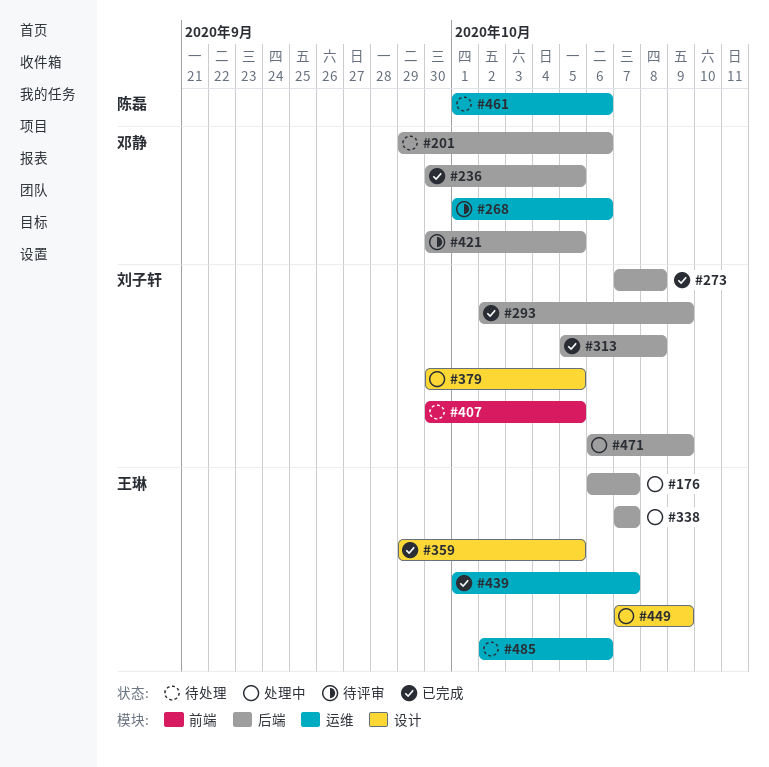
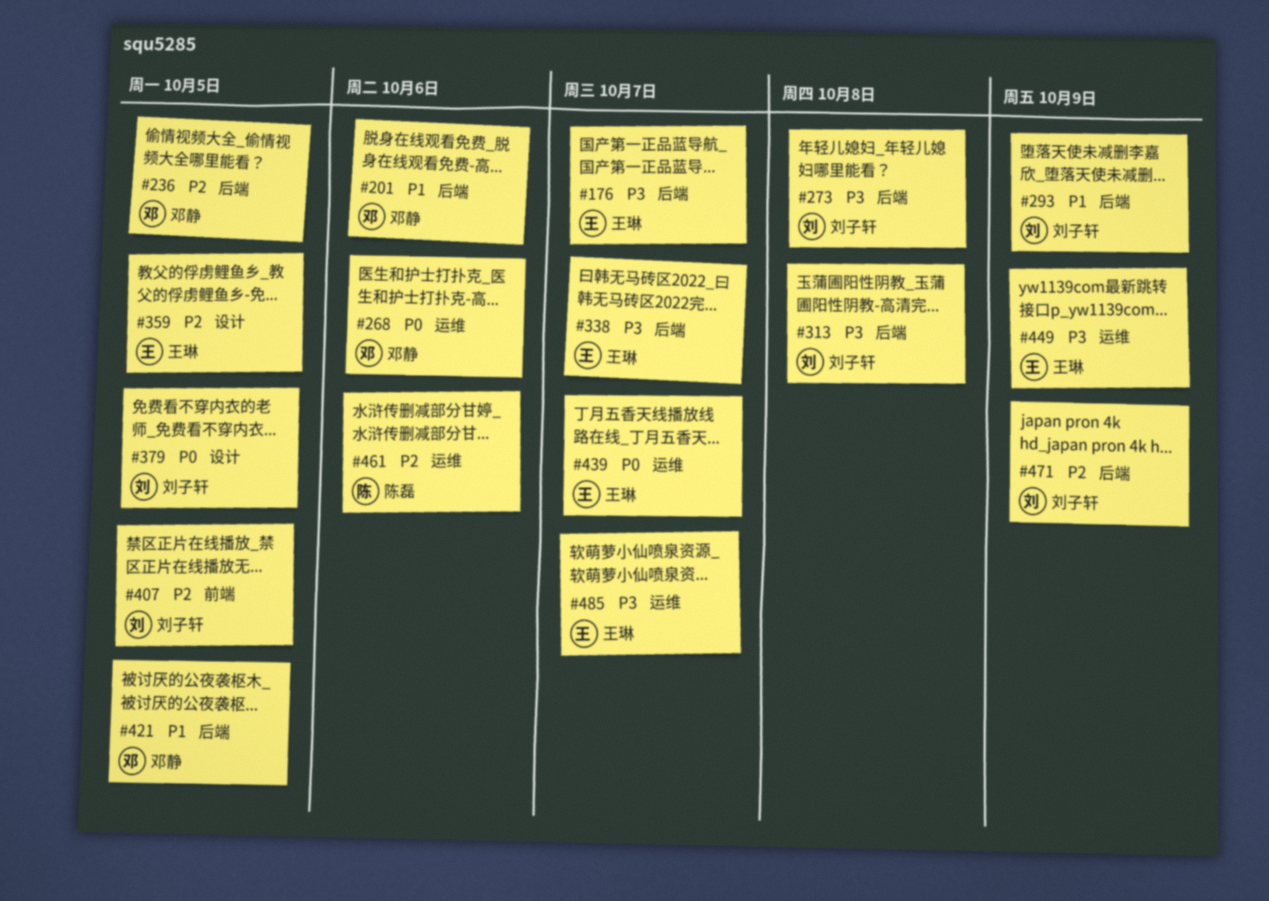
#449, label: 设计 -> 运维
#485, due: Oct 6 -> Oct 7

